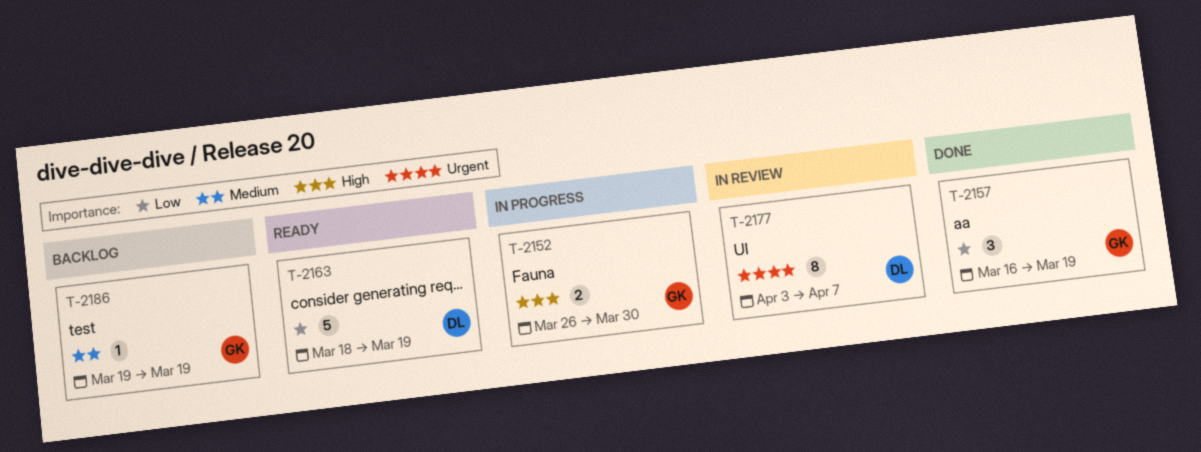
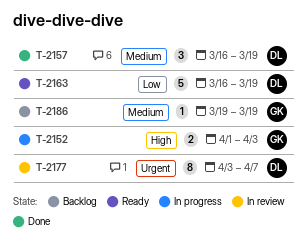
T-2152, start: Mar 26 -> Apr 1
T-2152, due: Mar 30 -> Apr 3
T-2157, owner: GK -> DL
T-2157, priority: Low -> Medium
T-2163, start: Mar 18 -> Mar 16

